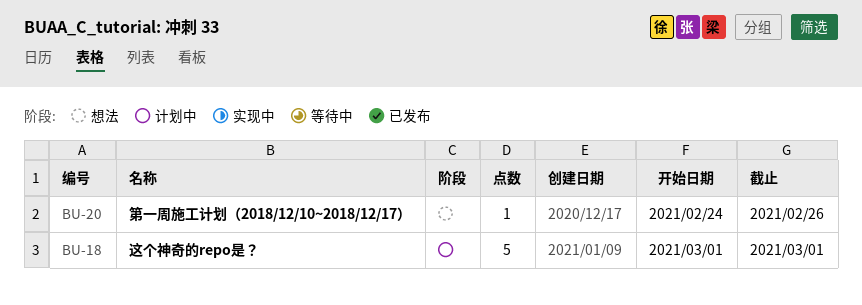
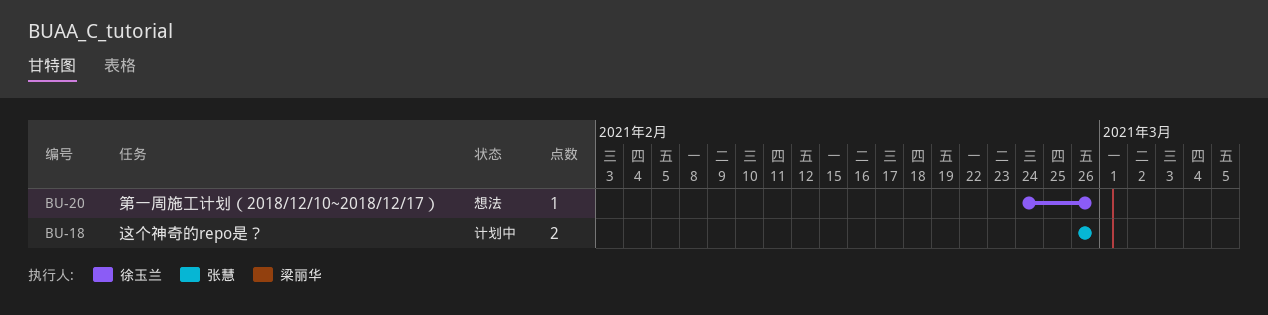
BU-18, estimate: 5 -> 2
BU-18, start: Mar 1 -> Feb 26
BU-18, due: Mar 1 -> Feb 26

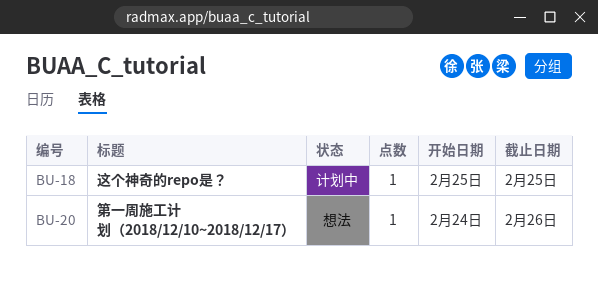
BU-18, estimate: 2 -> 1
BU-18, start: Feb 26 -> Feb 25
BU-18, due: Feb 26 -> Feb 25

